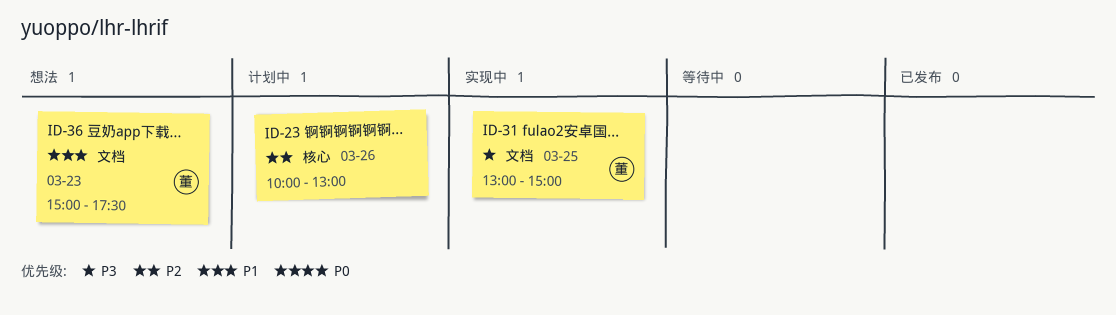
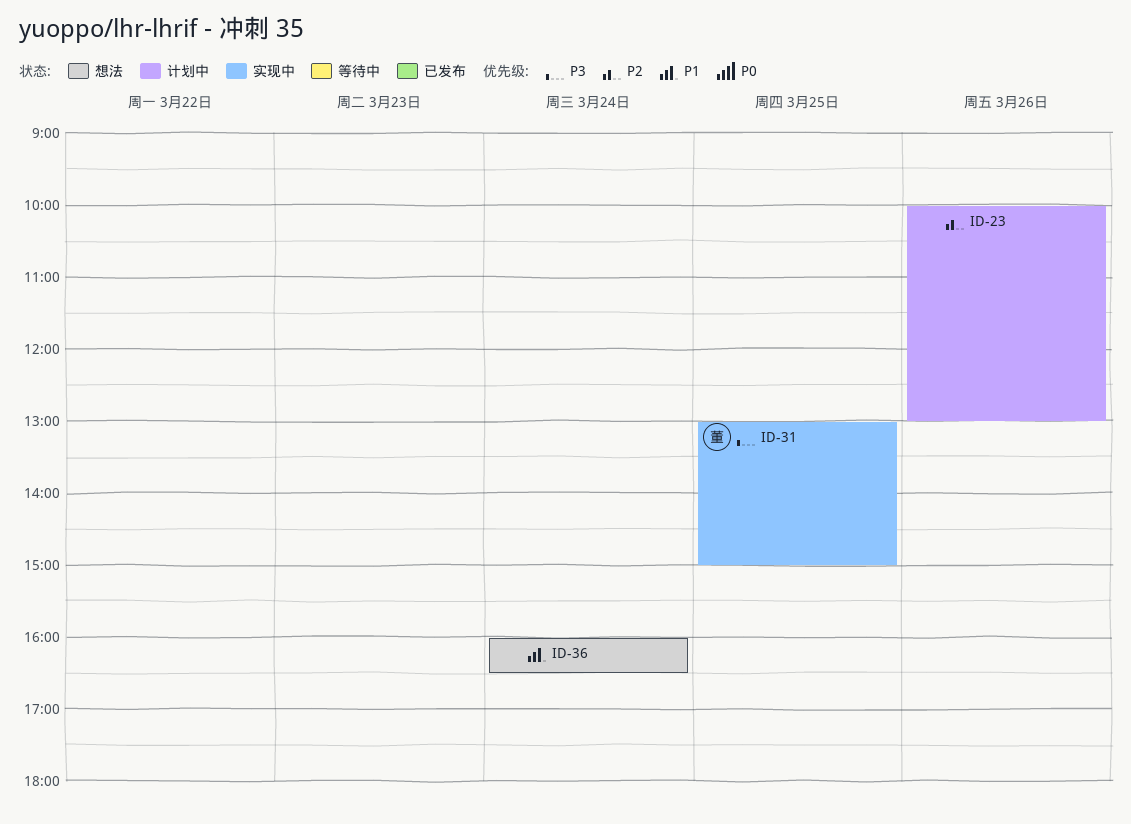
ID-36, owner: 董 -> none
ID-36, day: Mar 23 -> Mar 24
ID-36, begins: 15:00 -> 16:00
ID-36, ends: 17:30 -> 16:30

